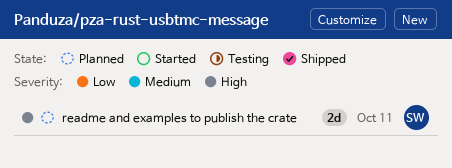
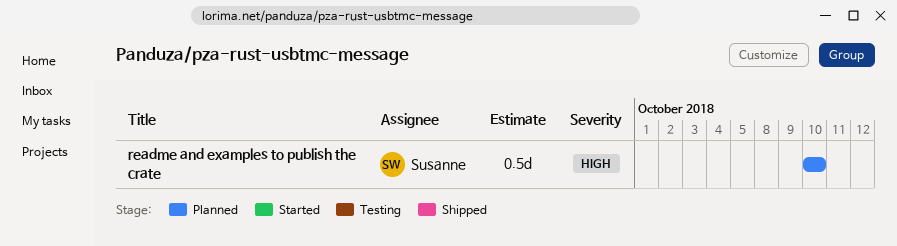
readme and examples to publish the crate, estimate: 2d -> 0.5d
readme and examples to publish the crate, due: Oct 11 -> Oct 10

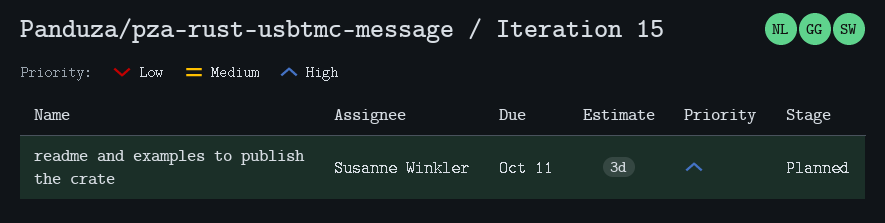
readme and examples to publish the crate, estimate: 0.5d -> 3d
readme and examples to publish the crate, due: Oct 10 -> Oct 11

